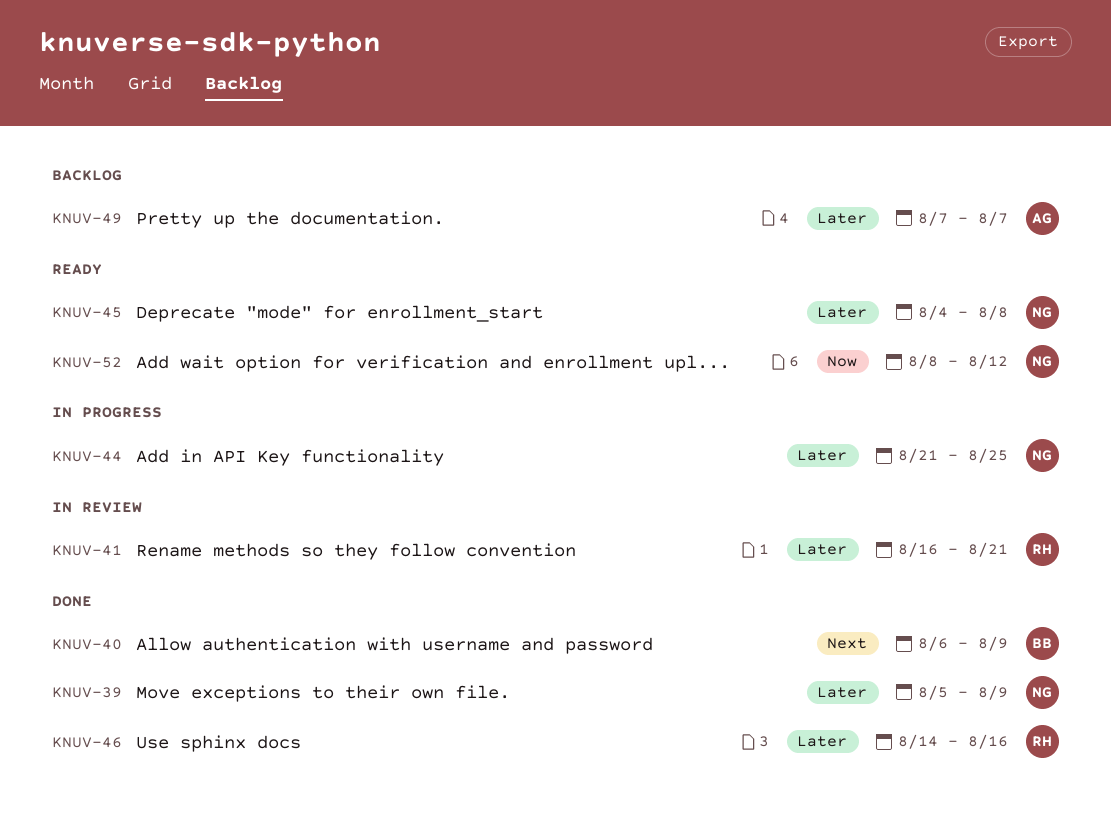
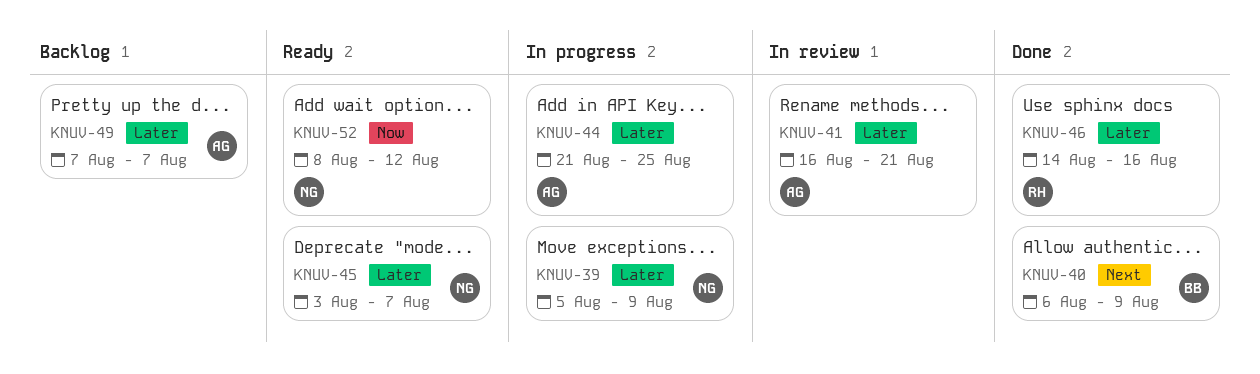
KNUV-39, status: Done -> In progress
KNUV-41, owner: RH -> AG
KNUV-44, owner: NG -> AG
KNUV-45, start: Aug 4 -> Aug 3
KNUV-45, due: Aug 8 -> Aug 7

